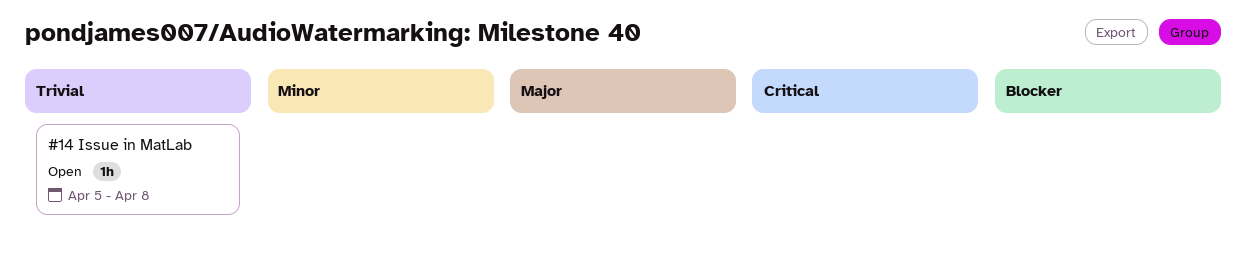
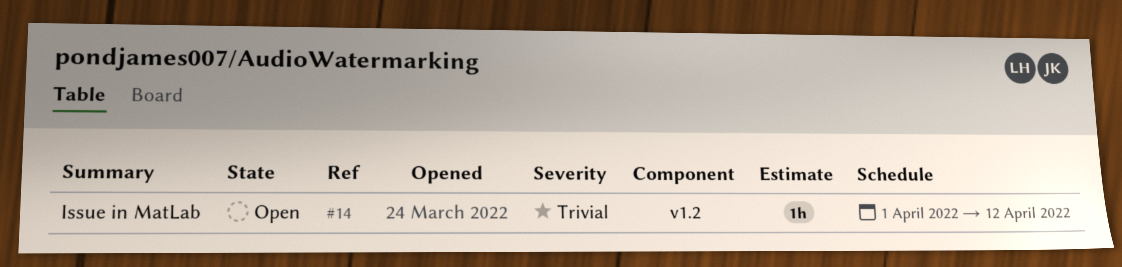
#14, start: Apr 5 -> Apr 1
#14, due: Apr 8 -> Apr 12

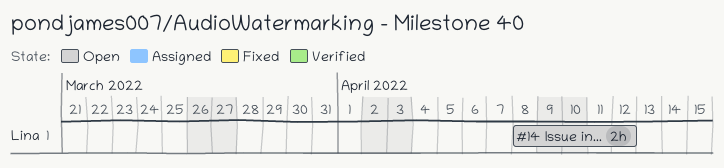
#14, estimate: 1h -> 2h
#14, start: Apr 1 -> Apr 8

